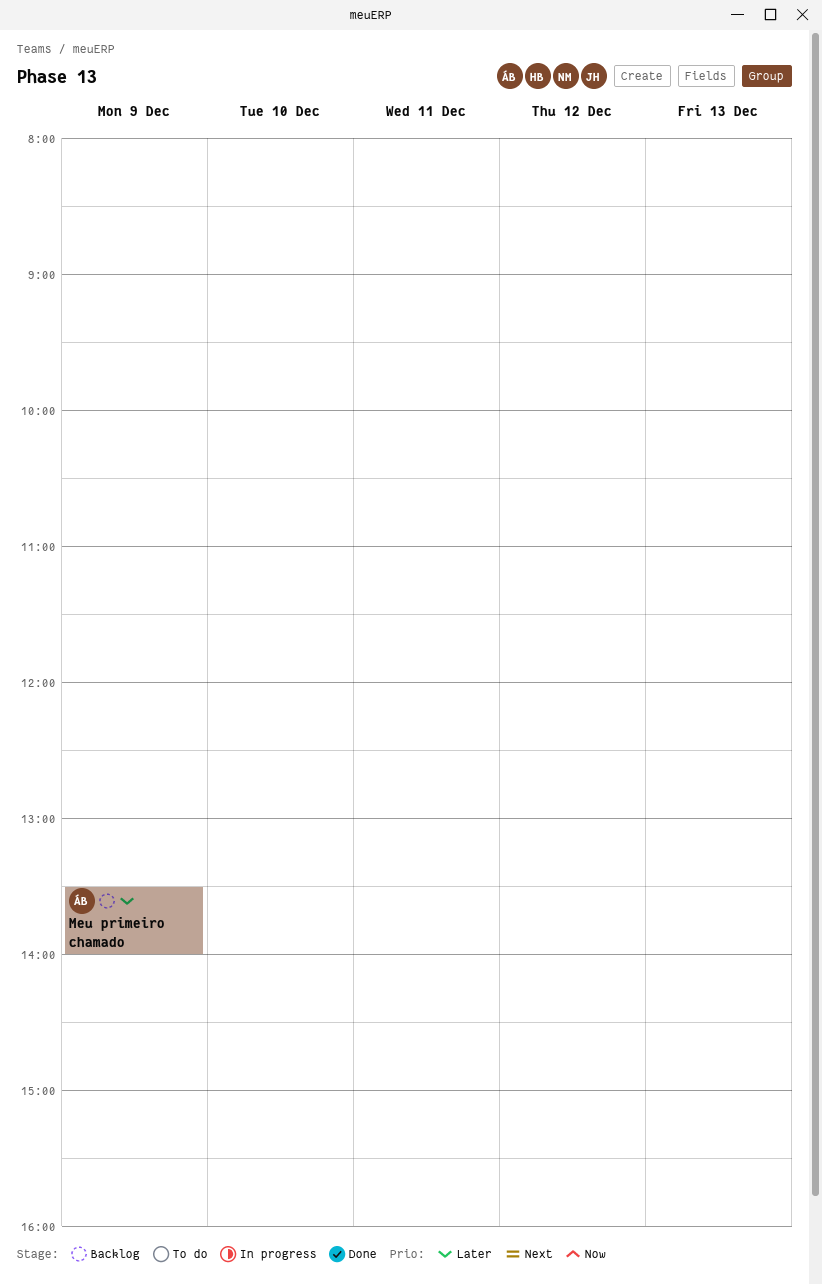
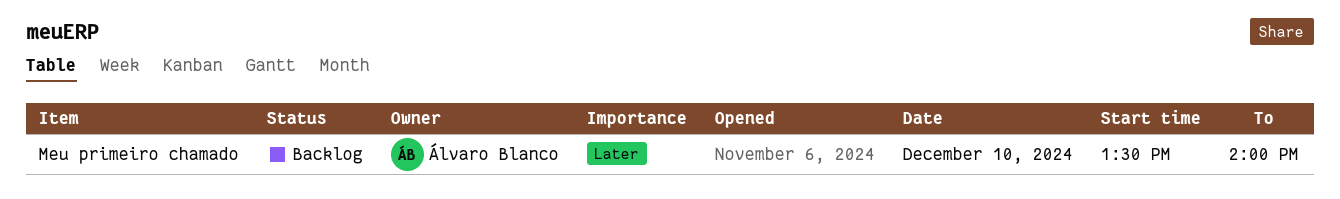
Meu primeiro chamado, day: Dec 9 -> Dec 10

